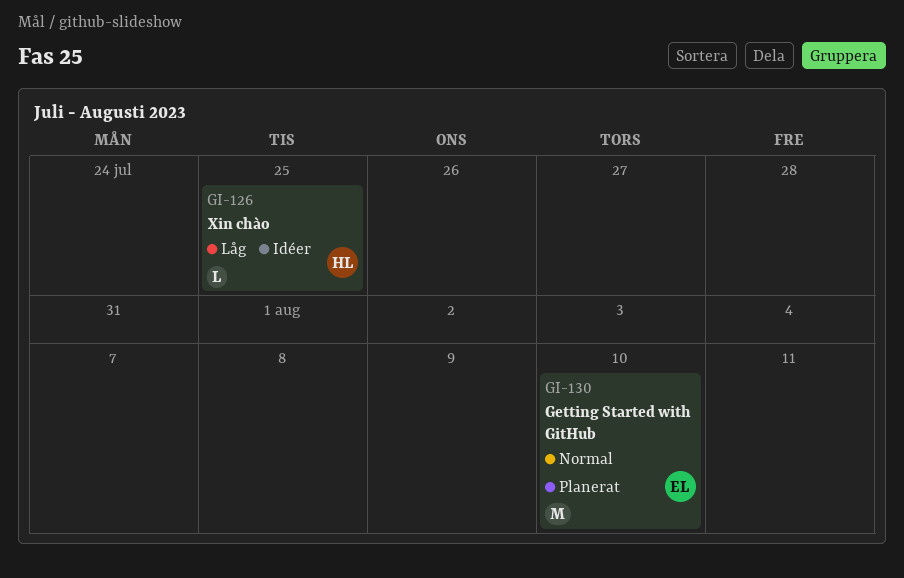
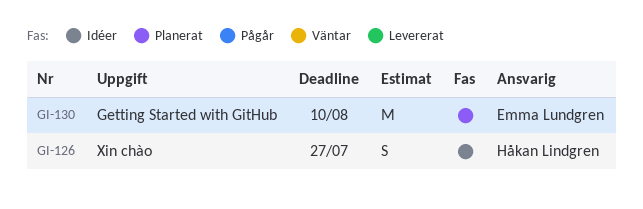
GI-126, estimate: L -> S
GI-126, due: Jul 25 -> Jul 27

